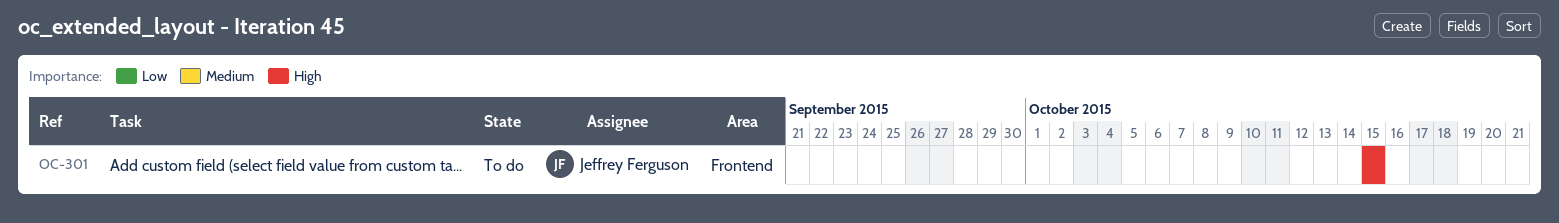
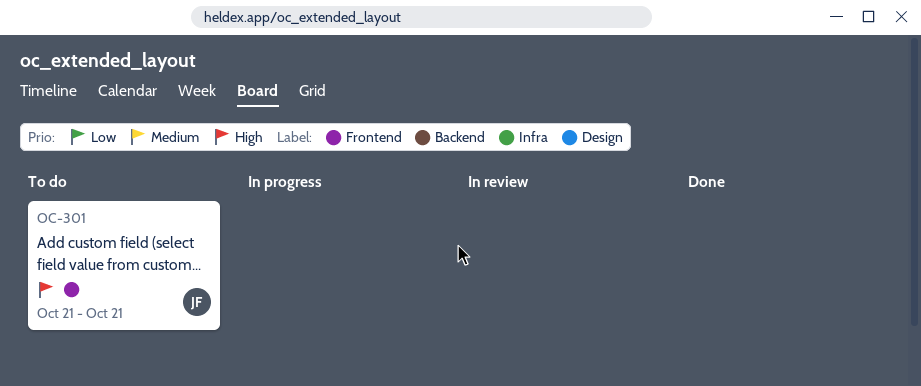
OC-301, start: Oct 15 -> Oct 21
OC-301, due: Oct 15 -> Oct 21

